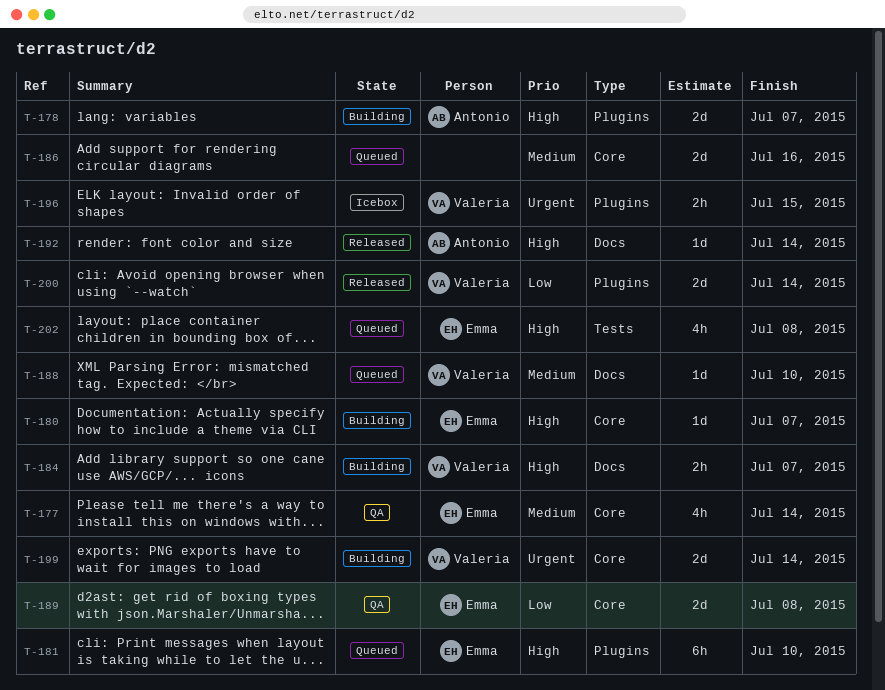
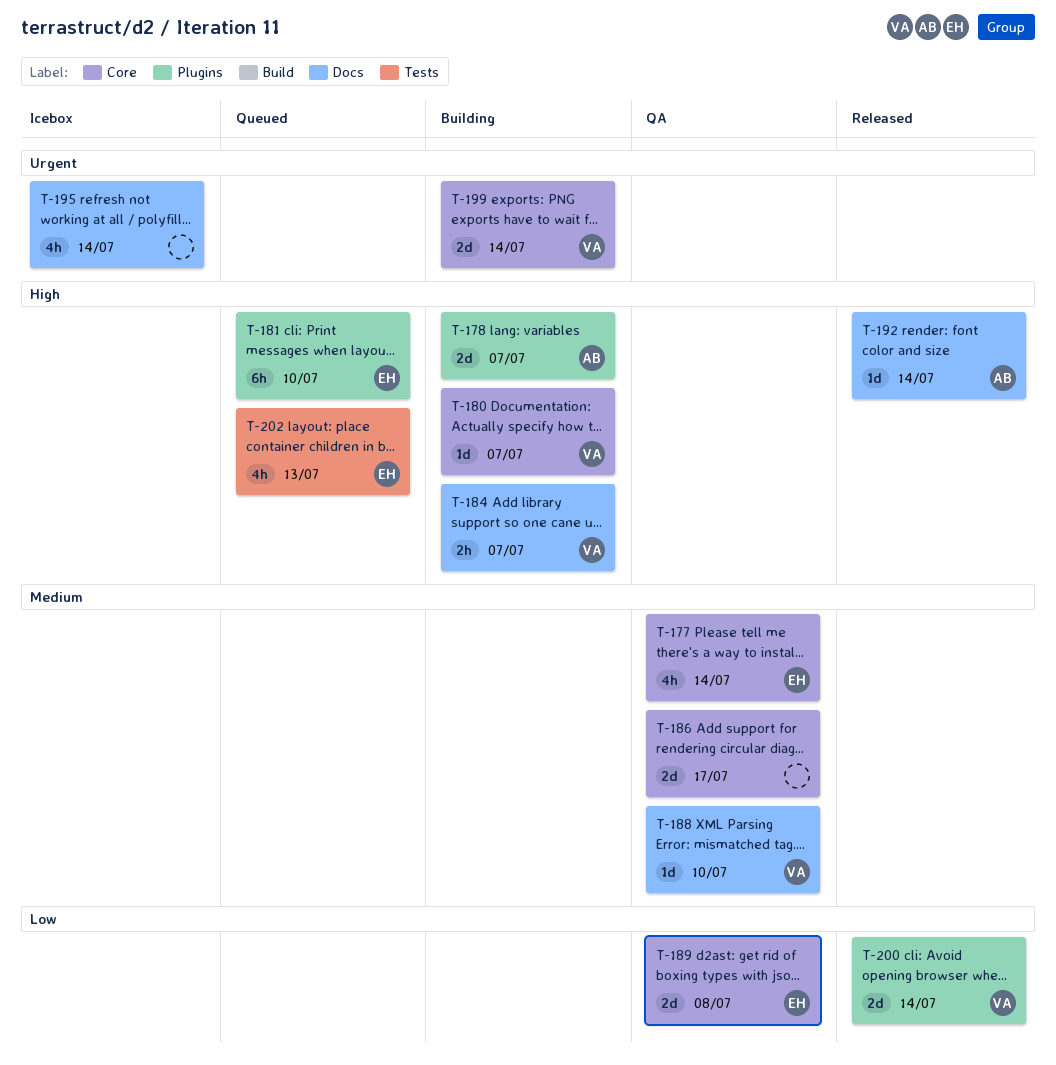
T-180, owner: Emma -> Valeria
T-186, status: Queued -> QA
T-186, due: Jul 16 -> Jul 17
T-188, status: Queued -> QA
T-195: none -> present
T-196: present -> none
T-202, due: Jul 8 -> Jul 13

